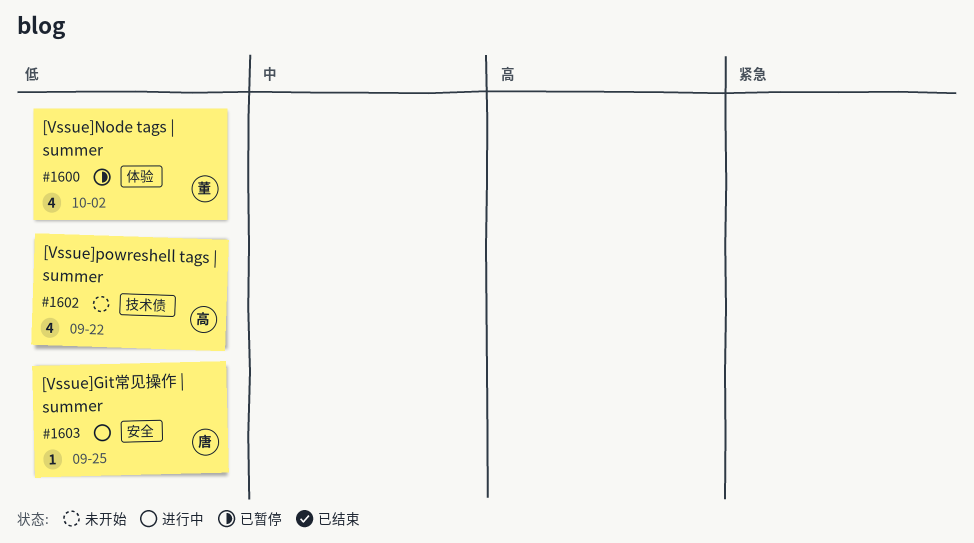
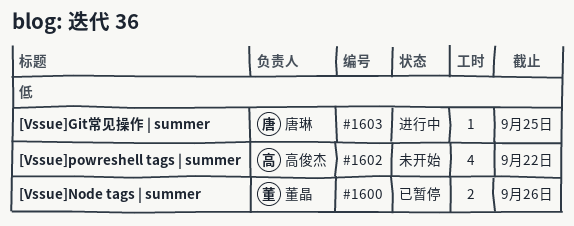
#1600, estimate: 4 -> 2
#1600, due: Oct 2 -> Sep 26

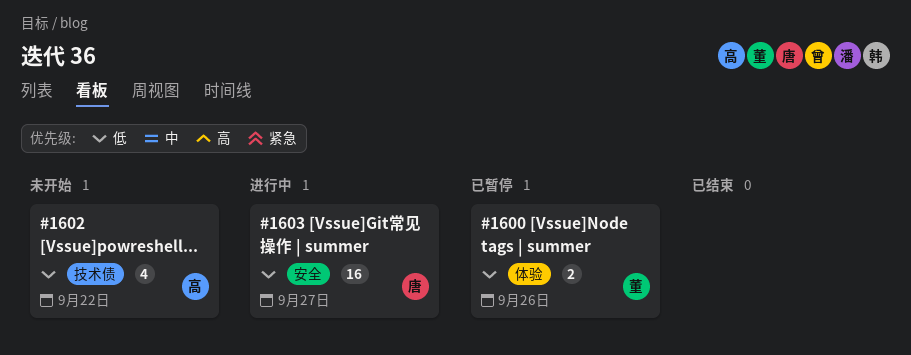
#1603, estimate: 1 -> 16
#1603, due: Sep 25 -> Sep 27

